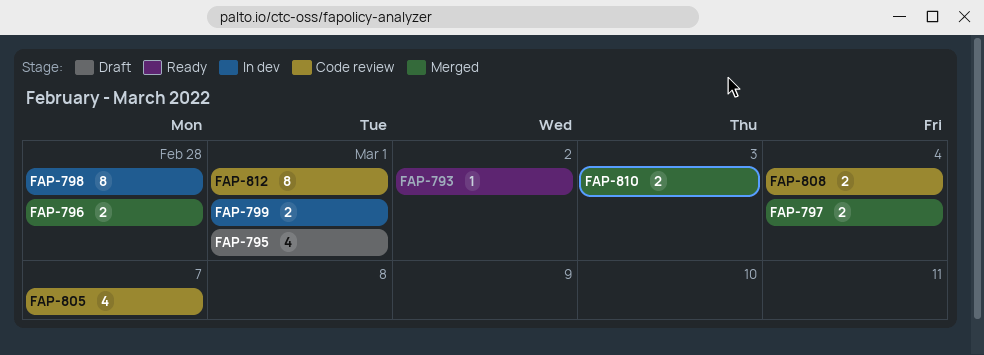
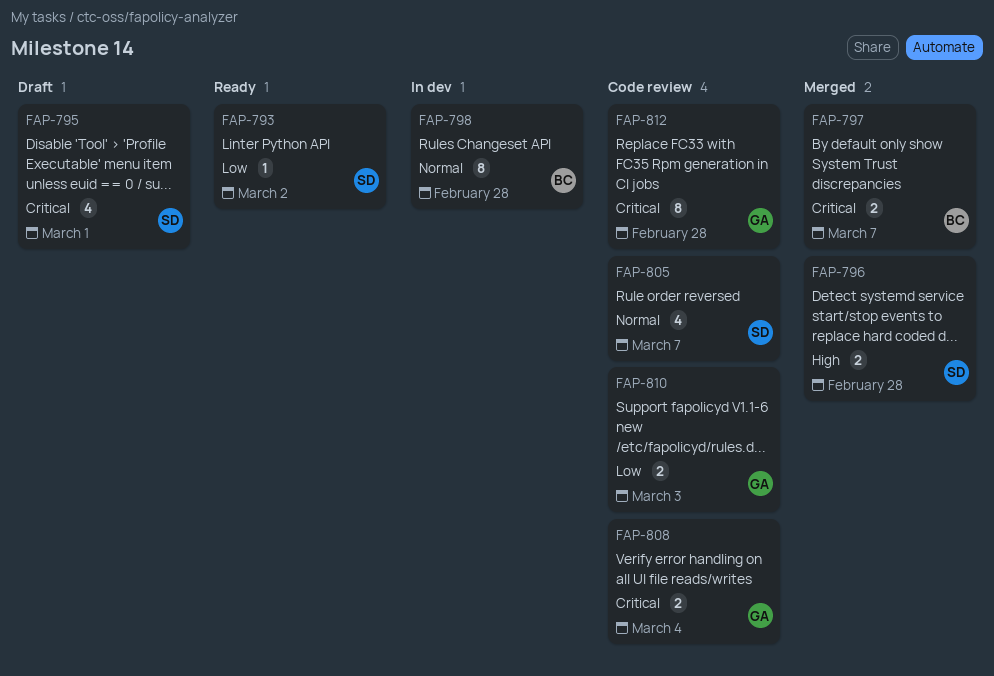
FAP-797, due: Mar 4 -> Mar 7
FAP-799: present -> none
FAP-810, status: Merged -> Code review
FAP-812, due: Mar 1 -> Feb 28

